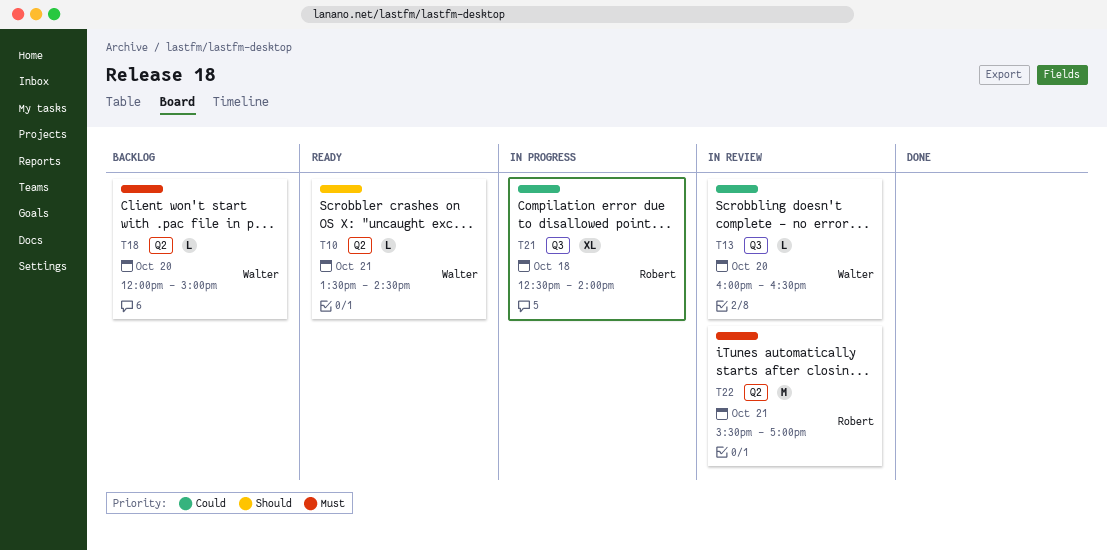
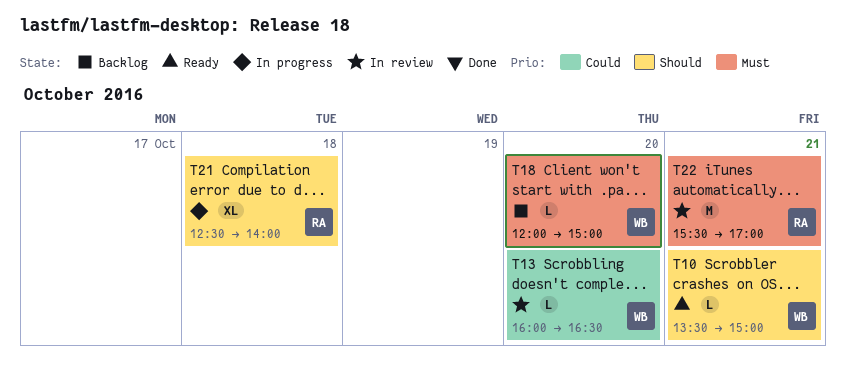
T10, ends: 14:30 -> 15:00
T21, priority: Could -> Should

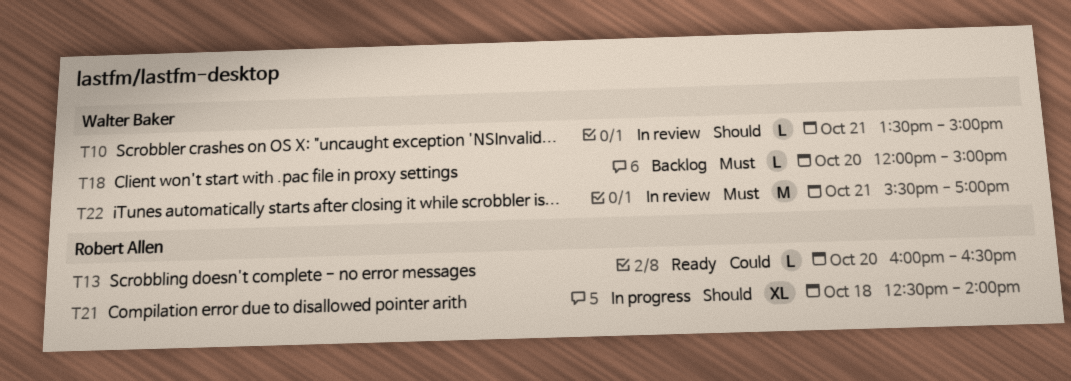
T10, status: Ready -> In review
T13, status: In review -> Ready
T13, owner: Walter Baker -> Robert Allen
T22, owner: Robert Allen -> Walter Baker

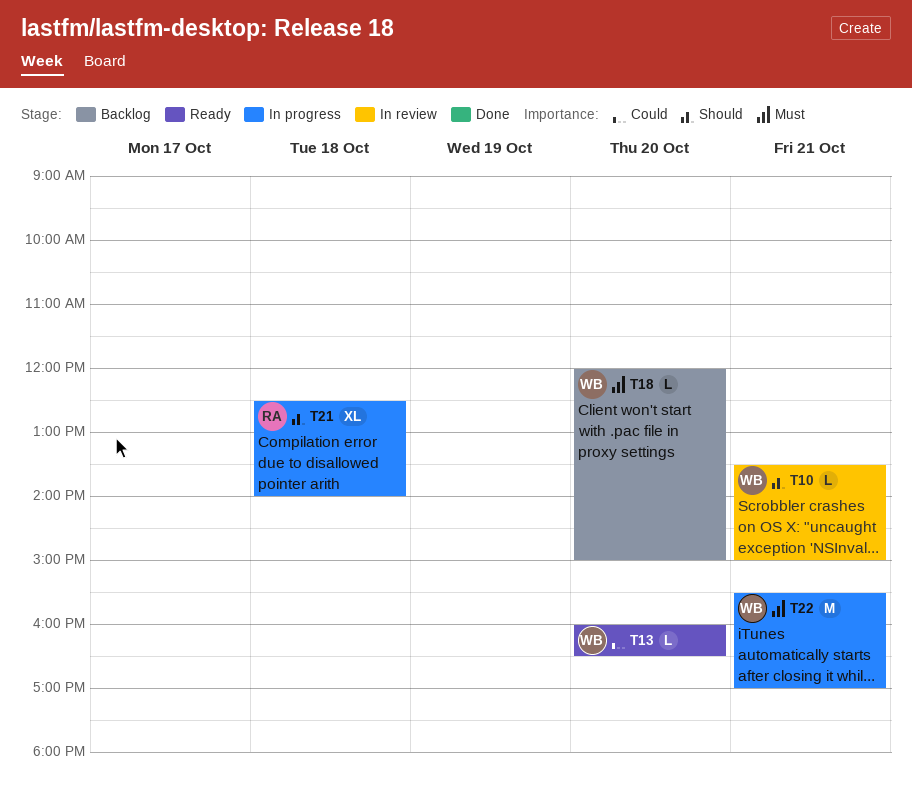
T13, owner: Robert Allen -> Walter Baker
T22, status: In review -> In progress

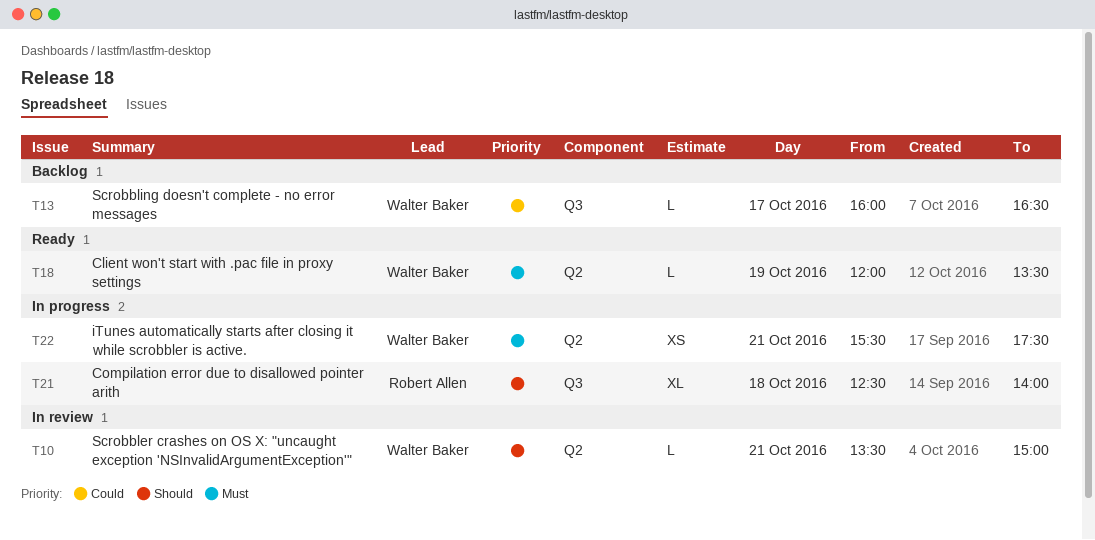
T13, status: Ready -> Backlog
T13, day: Oct 20 -> Oct 17
T18, status: Backlog -> Ready
T18, day: Oct 20 -> Oct 19
T18, ends: 15:00 -> 13:30
T22, estimate: M -> XS
T22, ends: 17:00 -> 17:30

